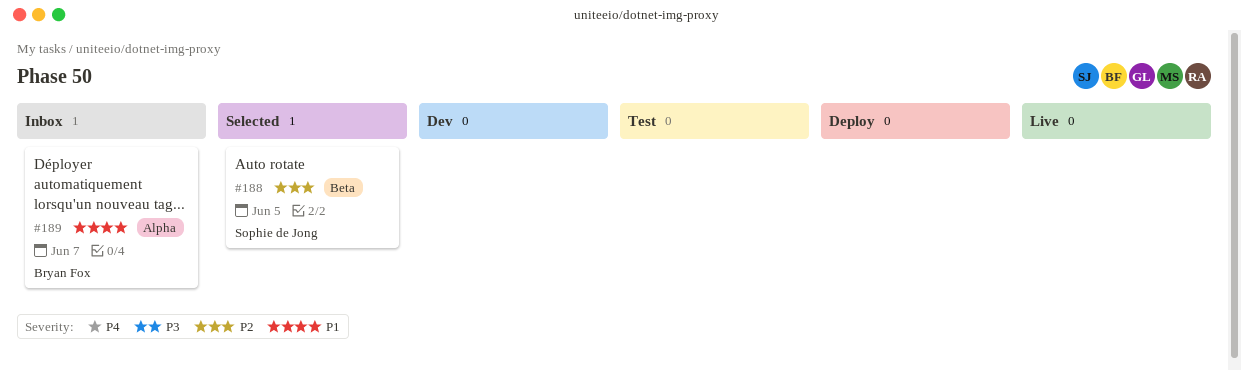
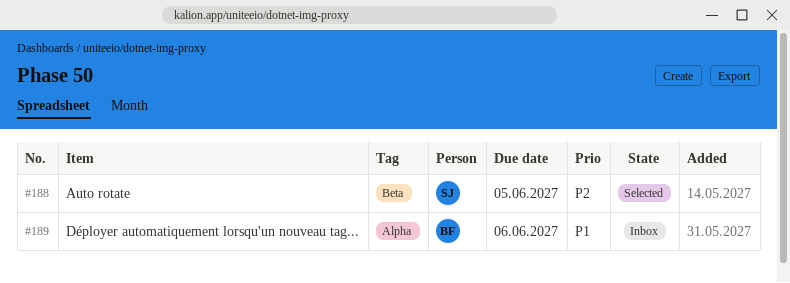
#189, due: Jun 7 -> Jun 6

